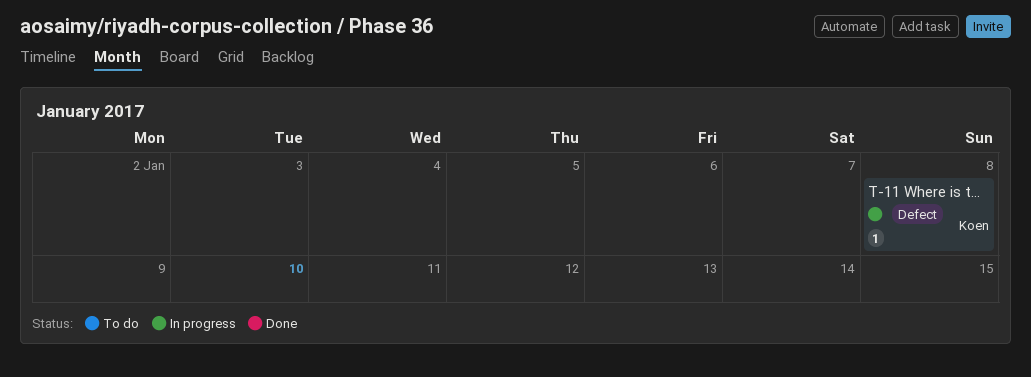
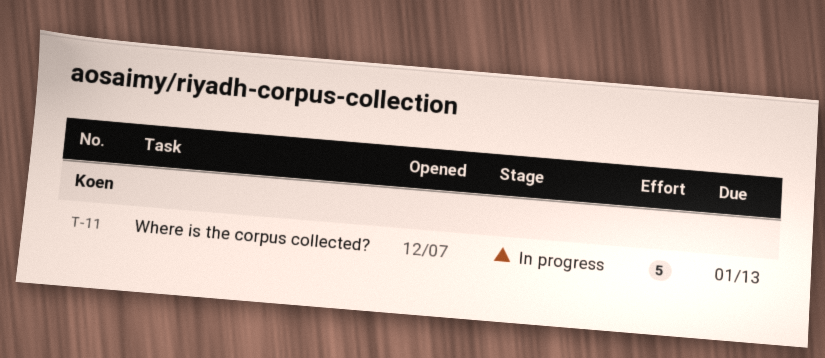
T-11, estimate: 1 -> 5
T-11, due: Jan 8 -> Jan 13

